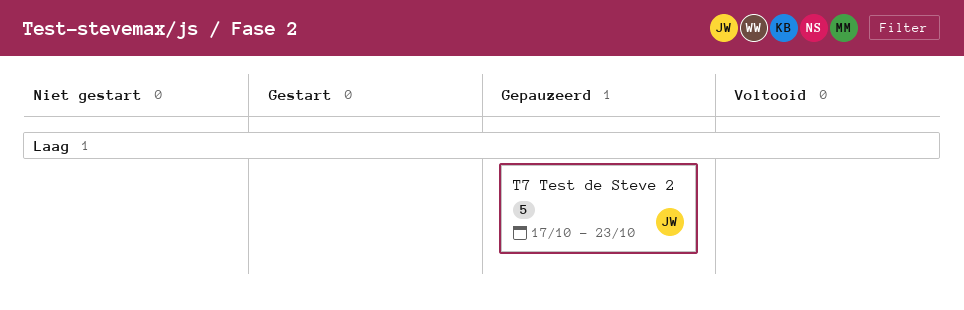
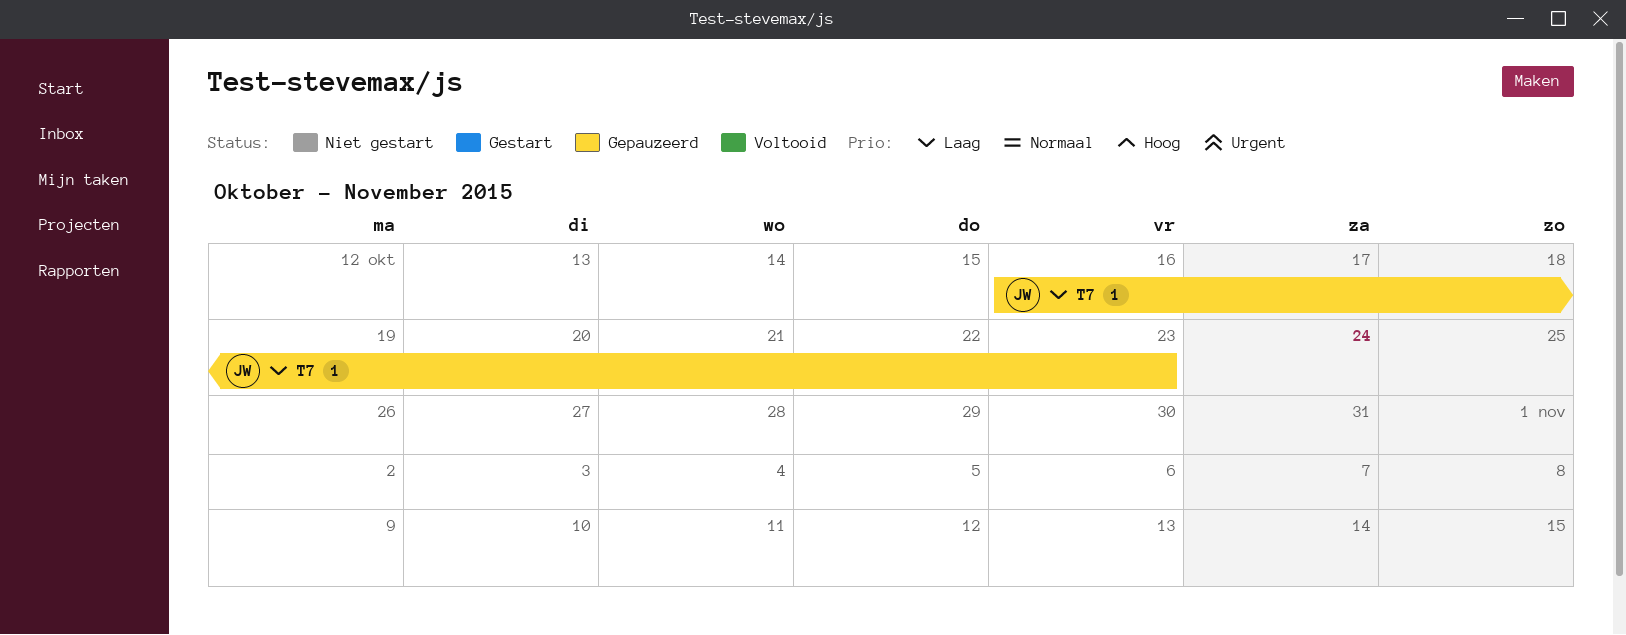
T7, estimate: 5 -> 1
T7, start: Oct 17 -> Oct 16

